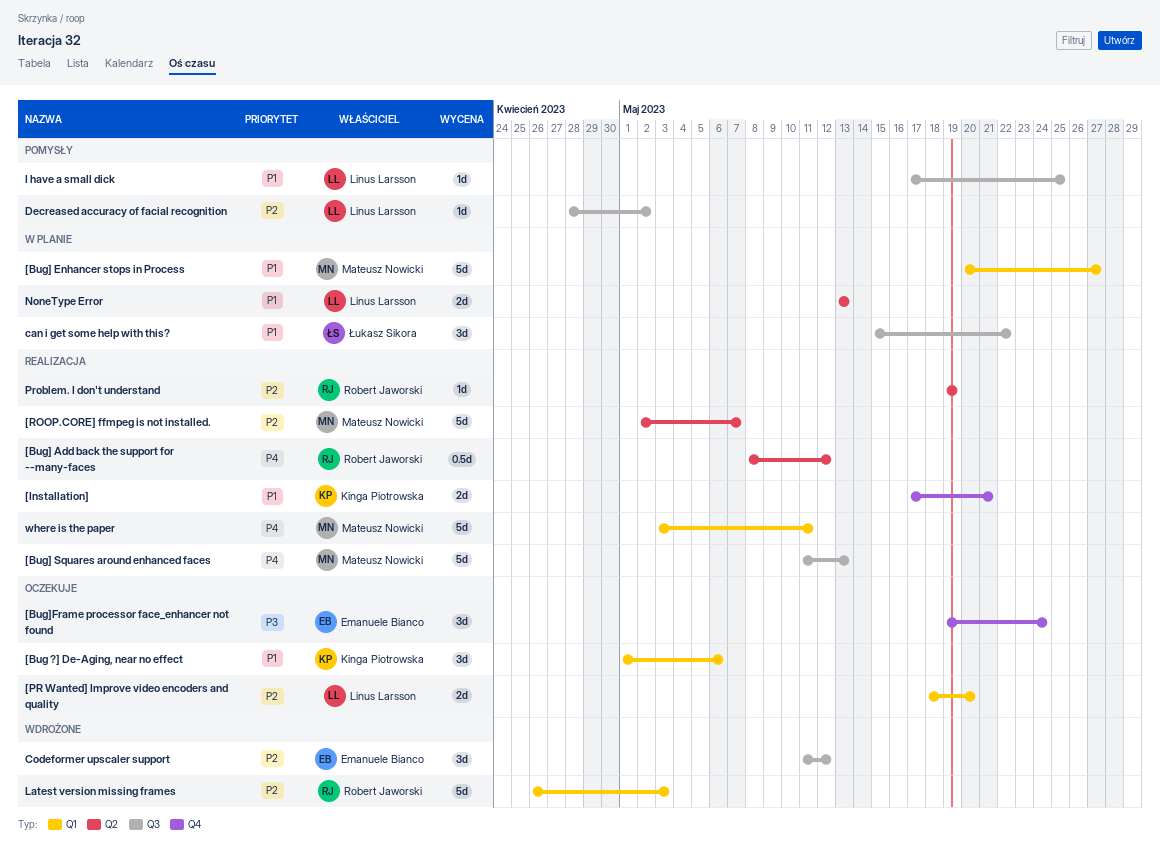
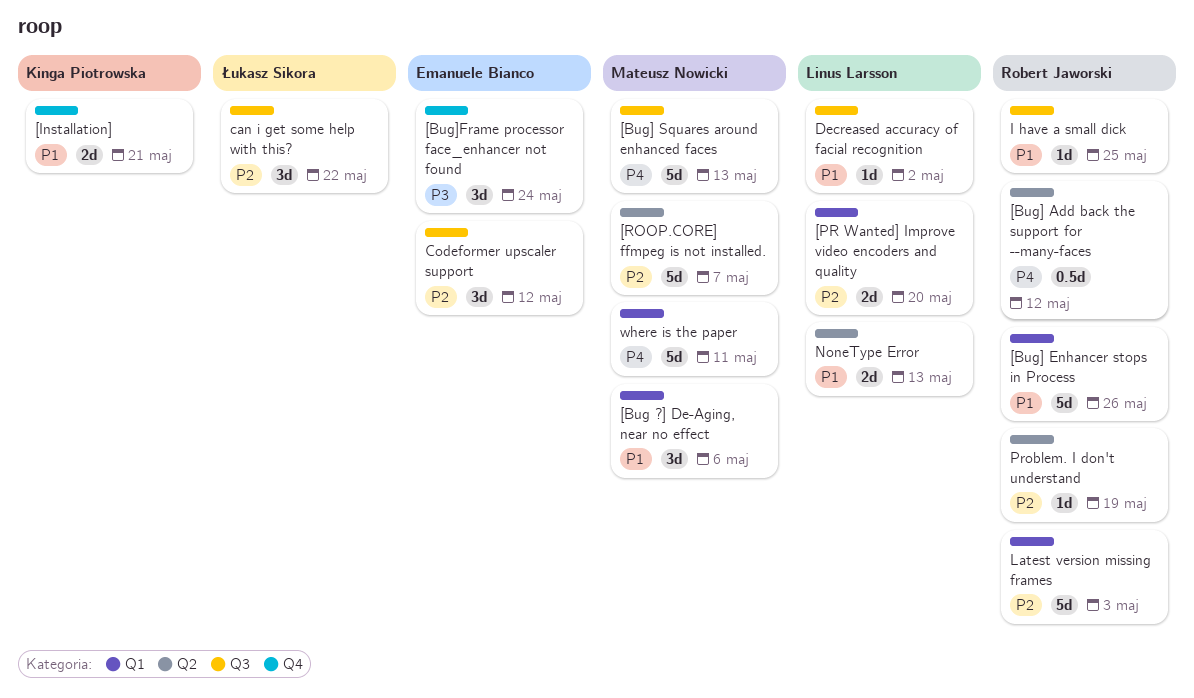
[Bug ?] De-Aging, near no effect, owner: Kinga Piotrowska -> Mateusz Nowicki
[Bug] Enhancer stops in Process, owner: Mateusz Nowicki -> Robert Jaworski
[Bug] Enhancer stops in Process, due: May 27 -> May 26
can i get some help with this?, priority: P1 -> P2
Decreased accuracy of facial recognition, priority: P2 -> P1
I have a small dick, owner: Linus Larsson -> Robert Jaworski

